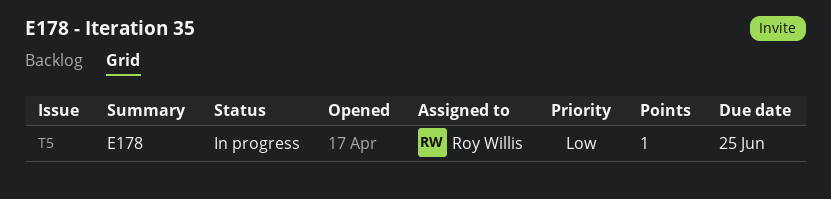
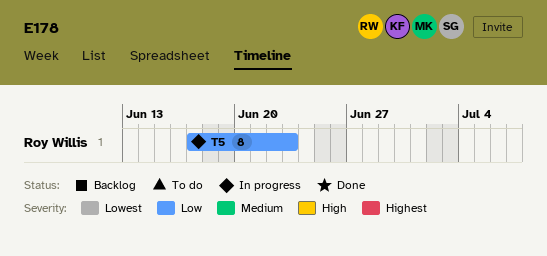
T5, estimate: 1 -> 8
T5, due: Jun 25 -> Jun 23

